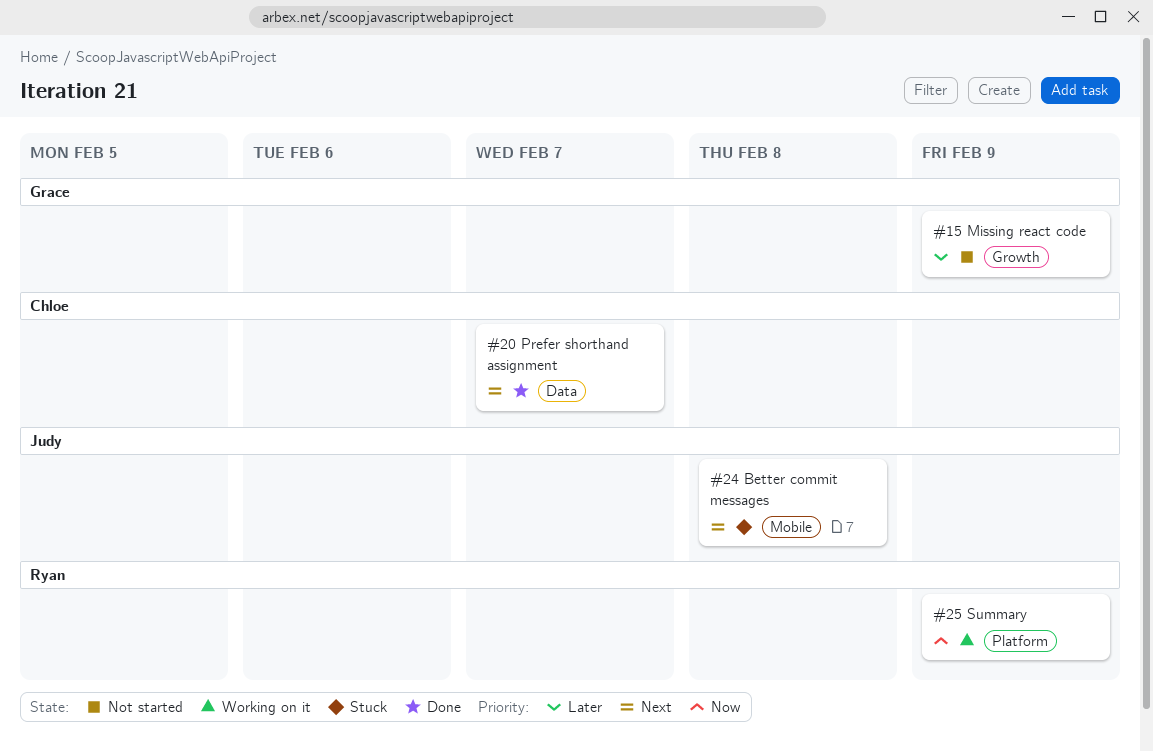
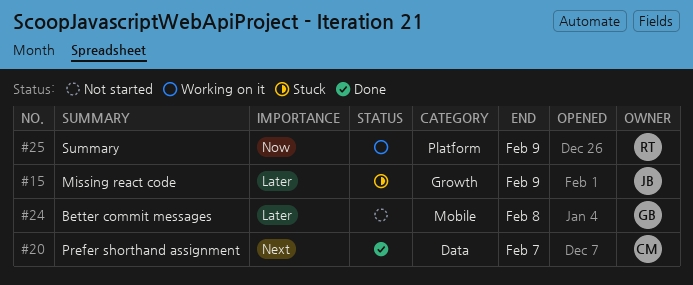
#15, status: Not started -> Stuck
#15, owner: Grace -> Judy
#24, status: Stuck -> Not started
#24, owner: Judy -> Grace
#24, priority: Next -> Later

